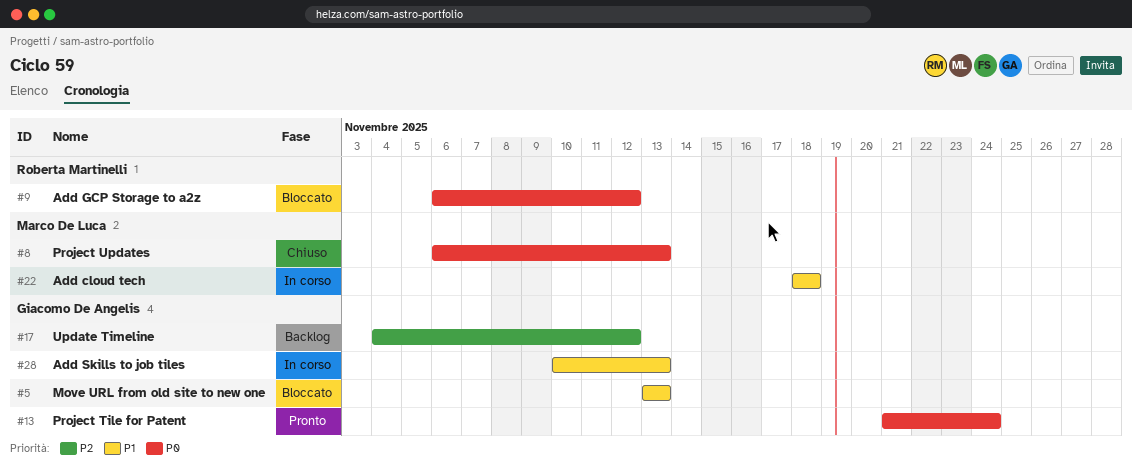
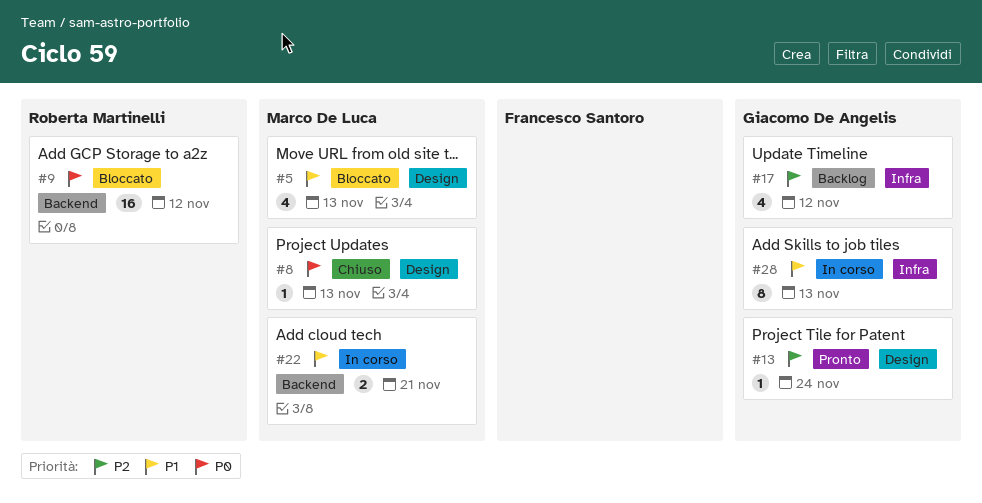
#5, owner: Giacomo De Angelis -> Marco De Luca
#13, priority: P0 -> P2
#22, due: Nov 18 -> Nov 21

